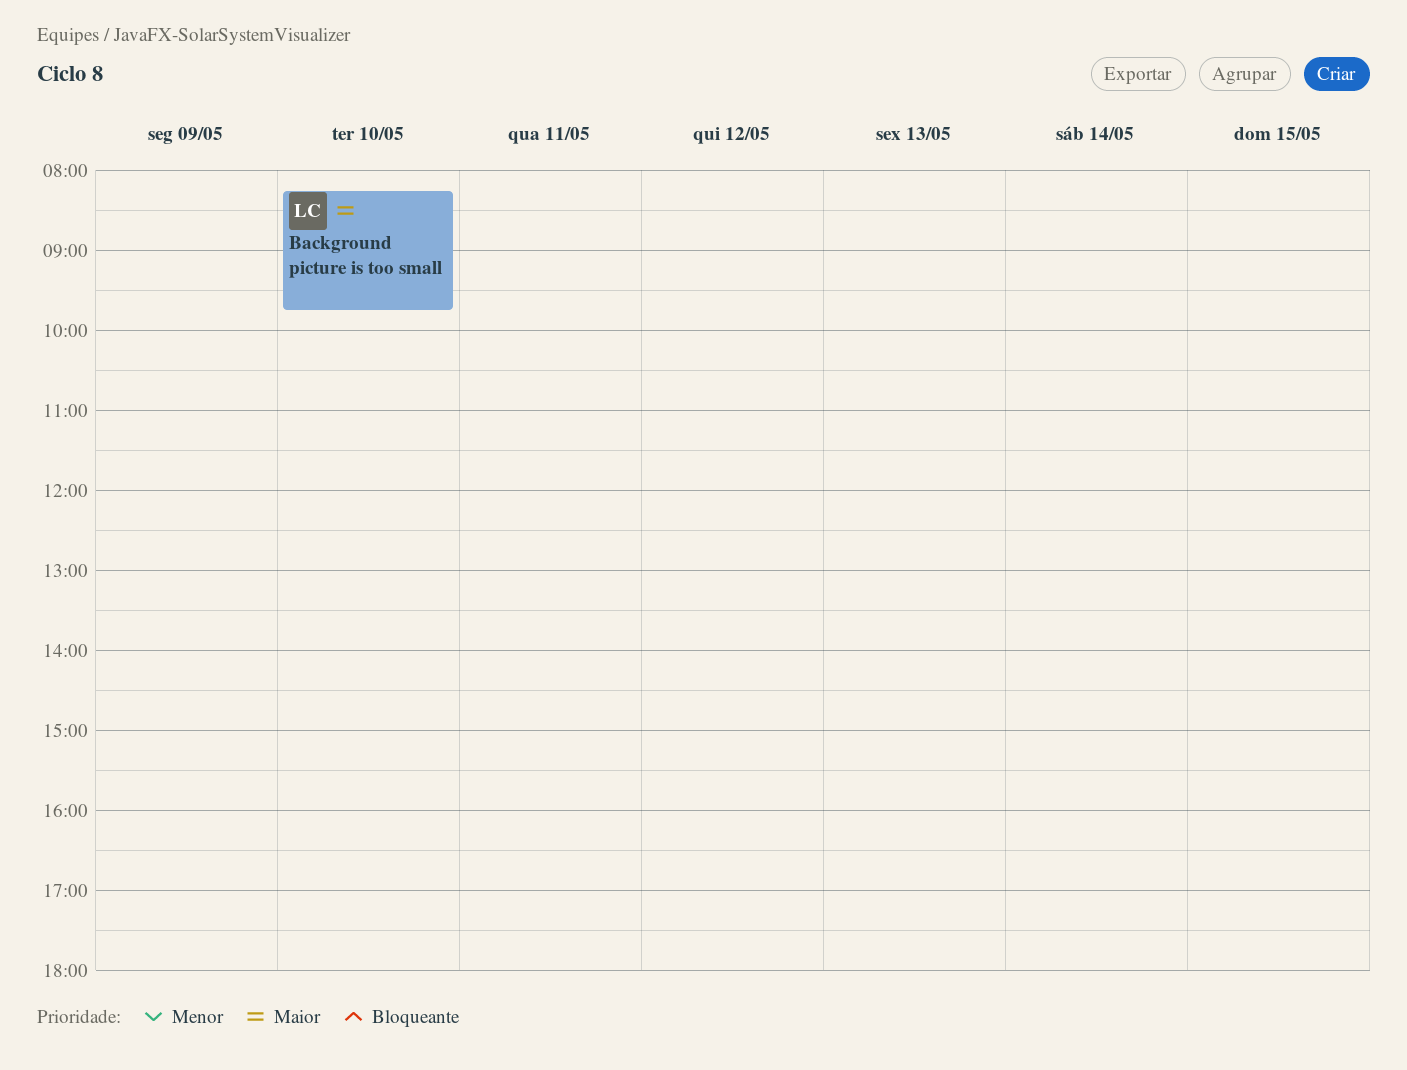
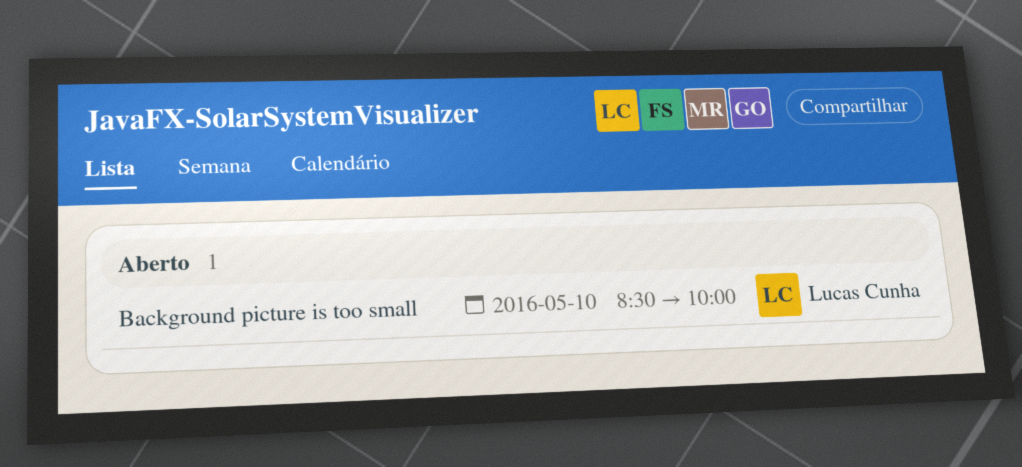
Background picture is too small, begins: 08:15 -> 08:30
Background picture is too small, ends: 09:45 -> 10:00

